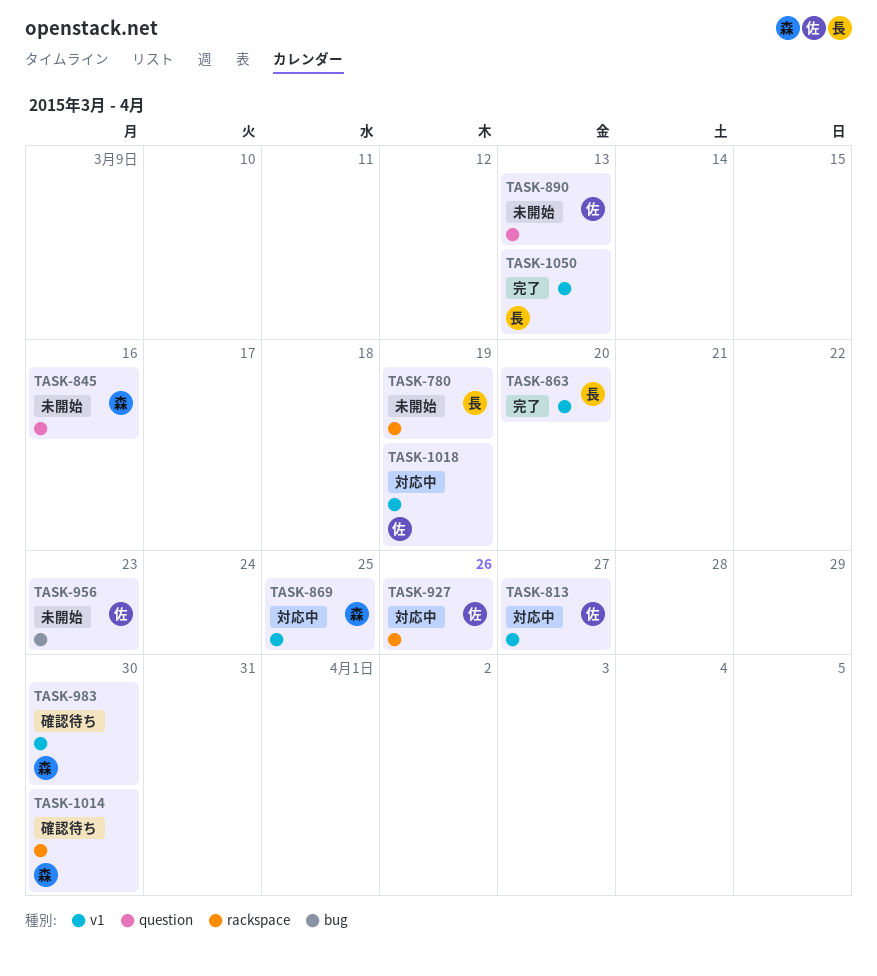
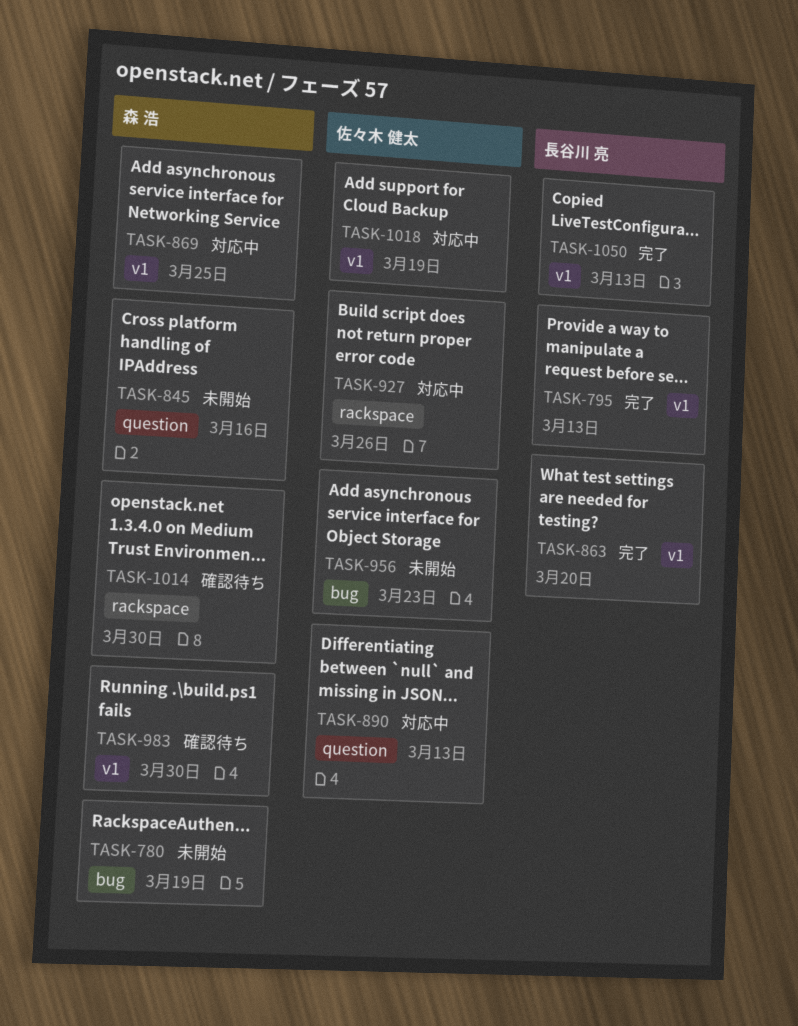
TASK-780, owner: 長谷川 亮 -> 森 浩
TASK-780, label: rackspace -> bug
TASK-795: none -> present
TASK-813: present -> none
TASK-890, status: 未開始 -> 対応中

